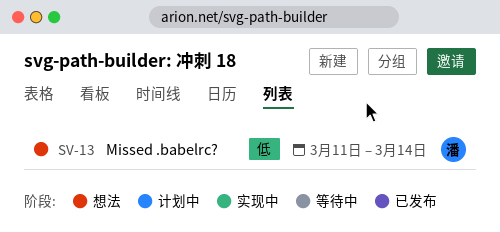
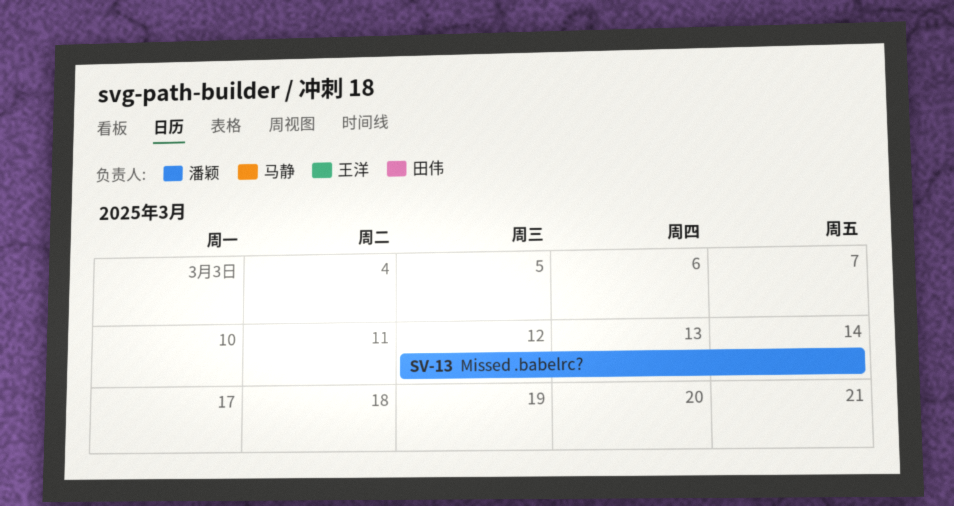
SV-13, start: Mar 11 -> Mar 12

